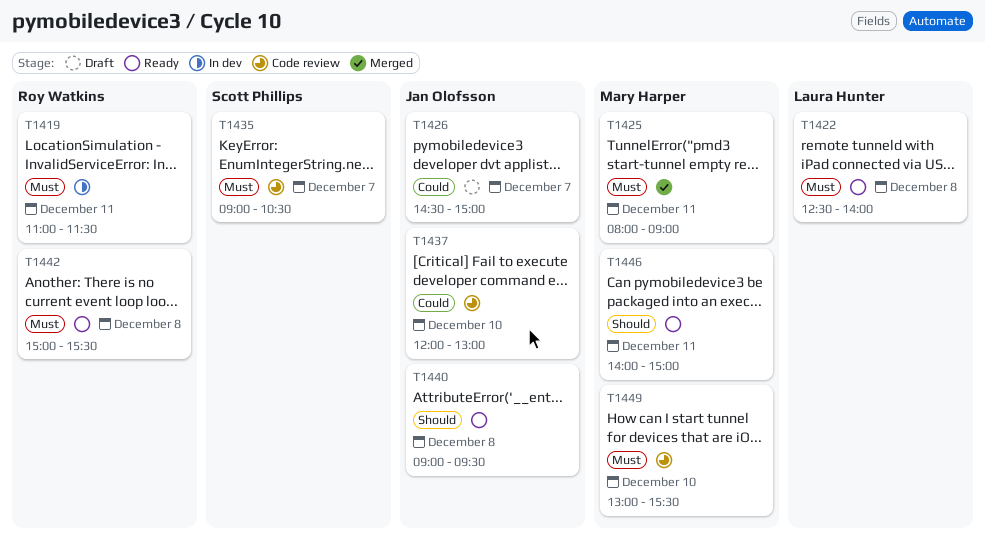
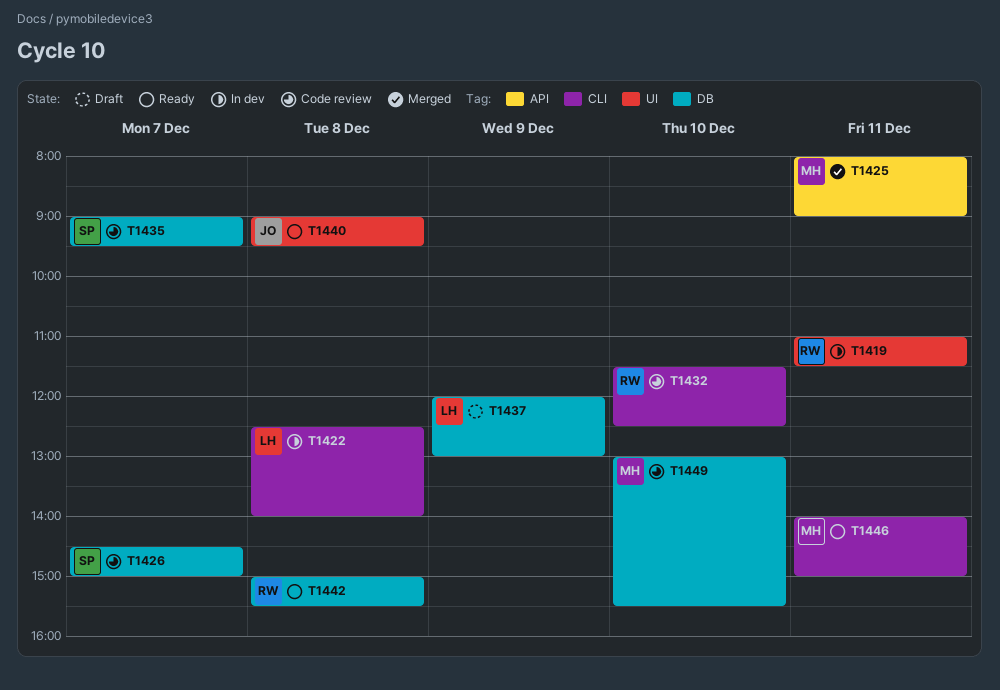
T1422, status: Ready -> In dev
T1426, status: Draft -> Code review
T1426, owner: Jan Olofsson -> Scott Phillips
T1432: none -> present
T1435, ends: 10:30 -> 09:30
T1437, status: Code review -> Draft
T1437, owner: Jan Olofsson -> Laura Hunter
T1437, day: Dec 10 -> Dec 9

